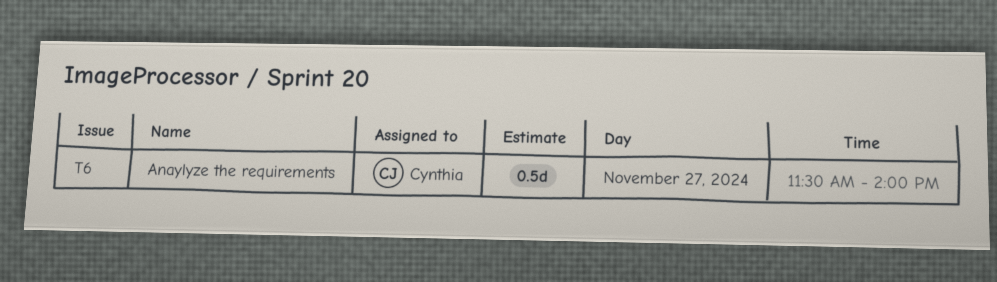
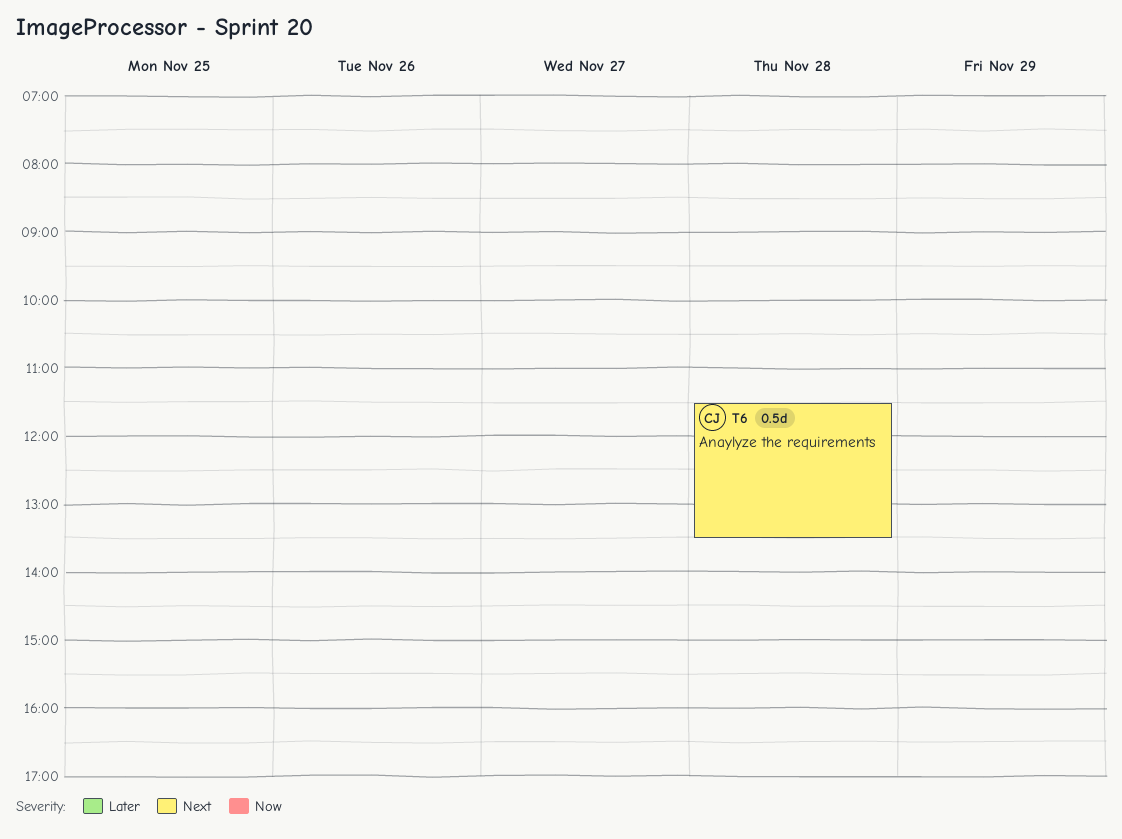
T6, day: Nov 27 -> Nov 28
T6, ends: 14:00 -> 13:30

